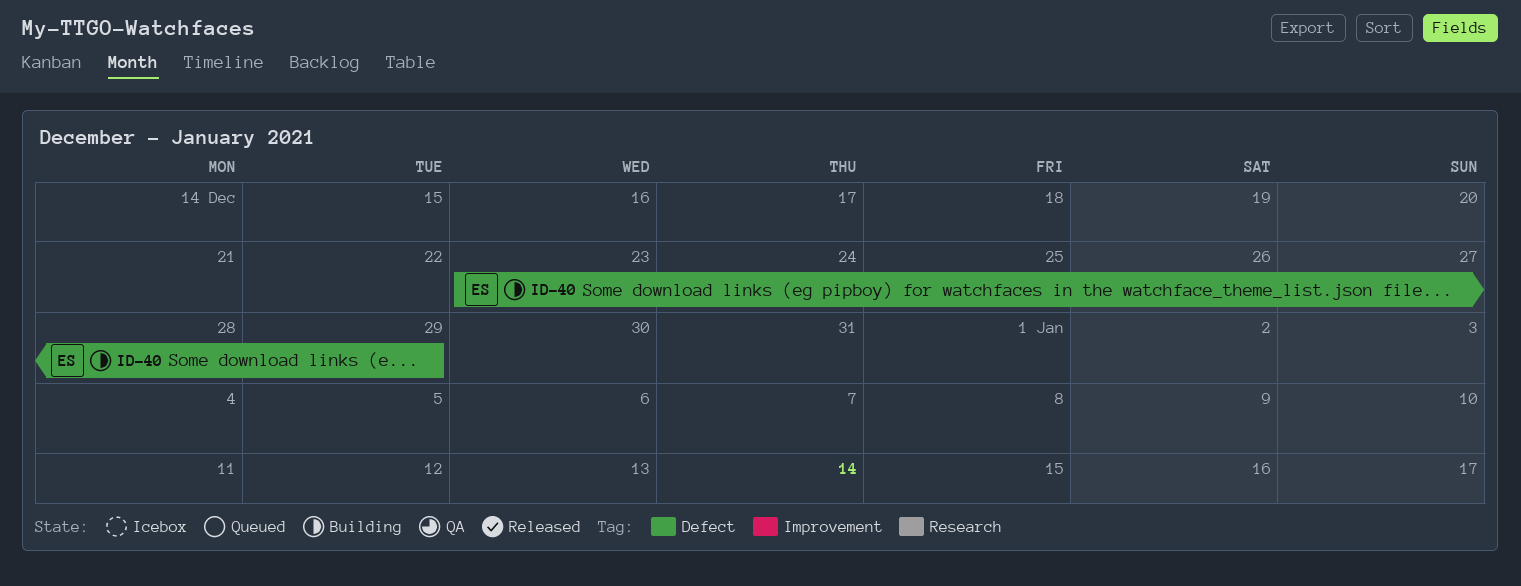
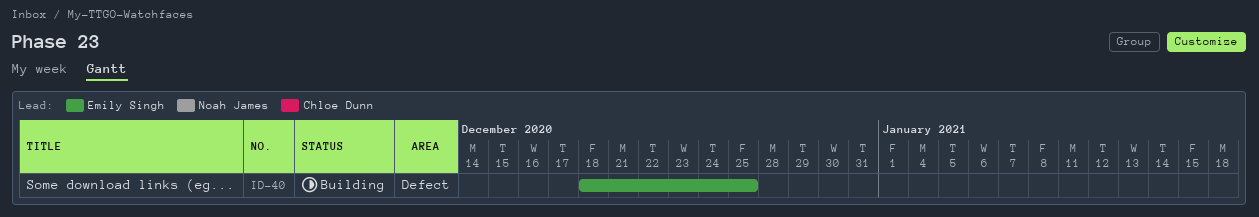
ID-40, start: Dec 23 -> Dec 18
ID-40, due: Dec 29 -> Dec 25

